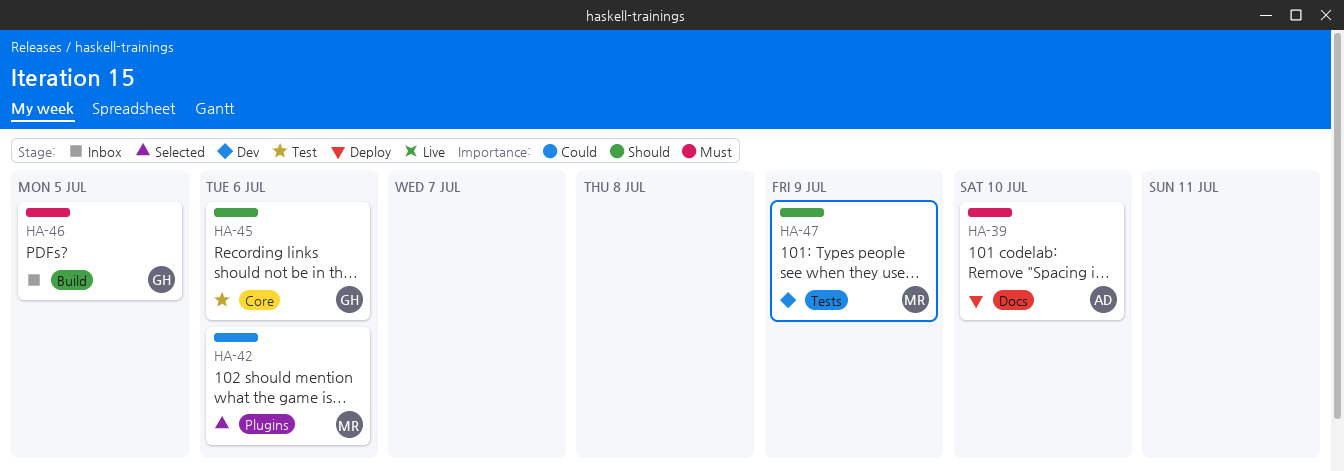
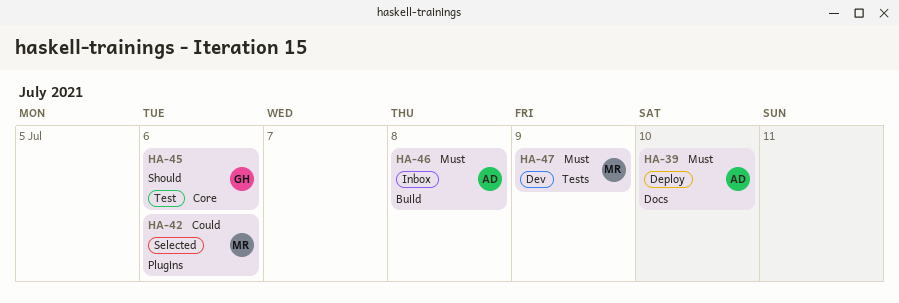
HA-46, owner: GH -> AD
HA-46, due: Jul 5 -> Jul 8
HA-47, priority: Should -> Must

